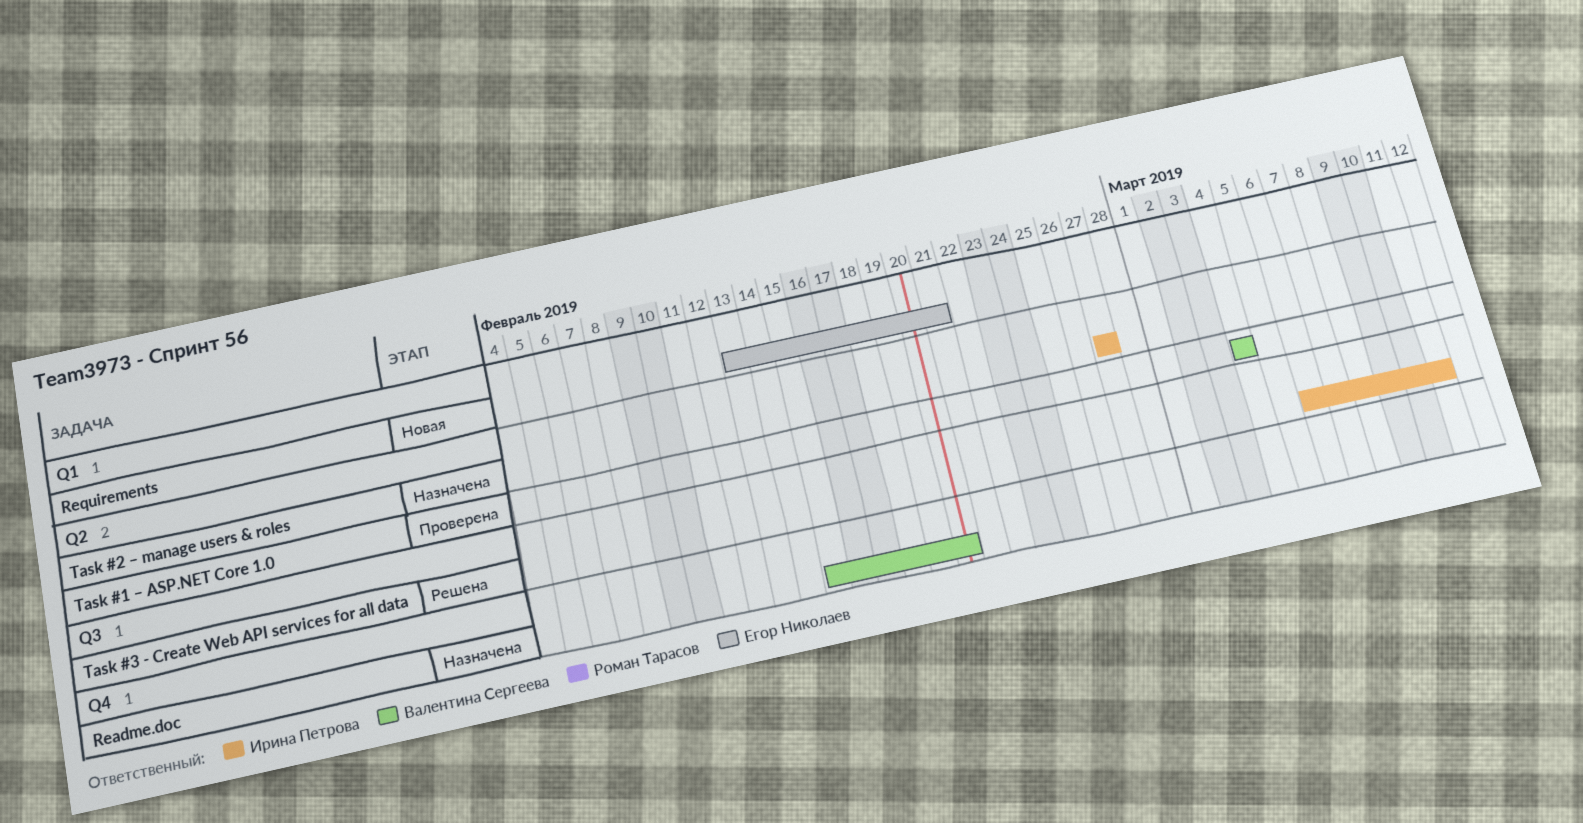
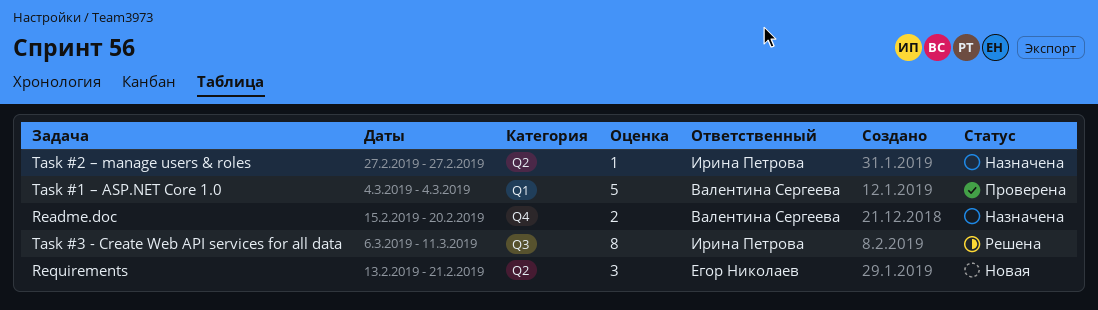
Requirements, label: Q1 -> Q2
Task #1 – ASP.NET Core 1.0, label: Q2 -> Q1

